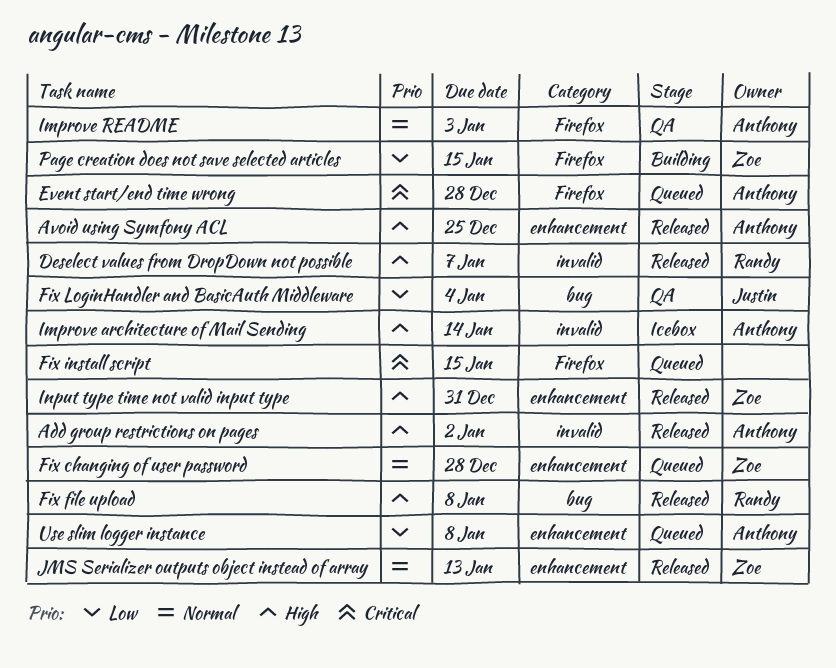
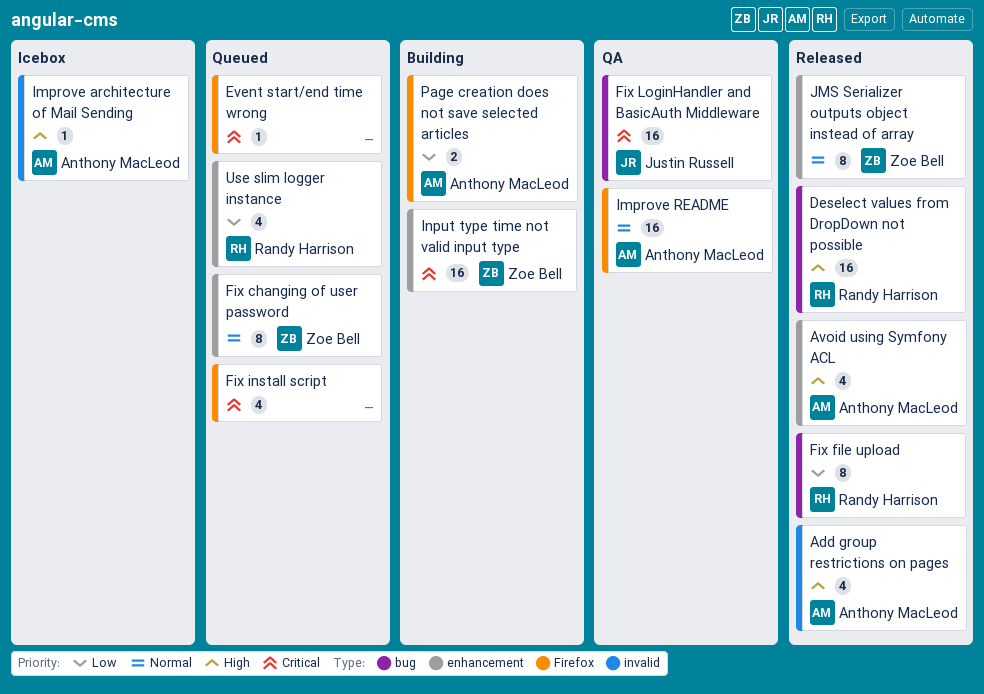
Deselect values from DropDown not possible, label: invalid -> bug
Event start/end time wrong, owner: Anthony MacLeod -> none
Fix file upload, priority: High -> Low
Fix LoginHandler and BasicAuth Middleware, priority: Low -> Critical
Input type time not valid input type, status: Released -> Building
Input type time not valid input type, priority: High -> Critical
Page creation does not save selected articles, owner: Zoe Bell -> Anthony MacLeod
Use slim logger instance, owner: Anthony MacLeod -> Randy Harrison

